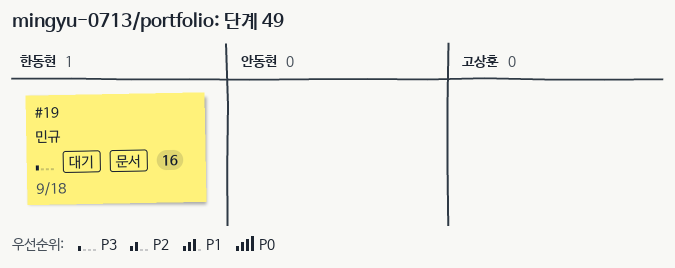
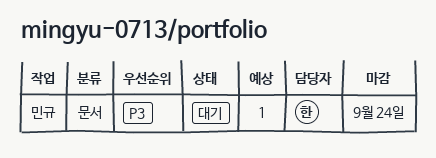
민규, estimate: 16 -> 1
민규, due: Sep 18 -> Sep 24

